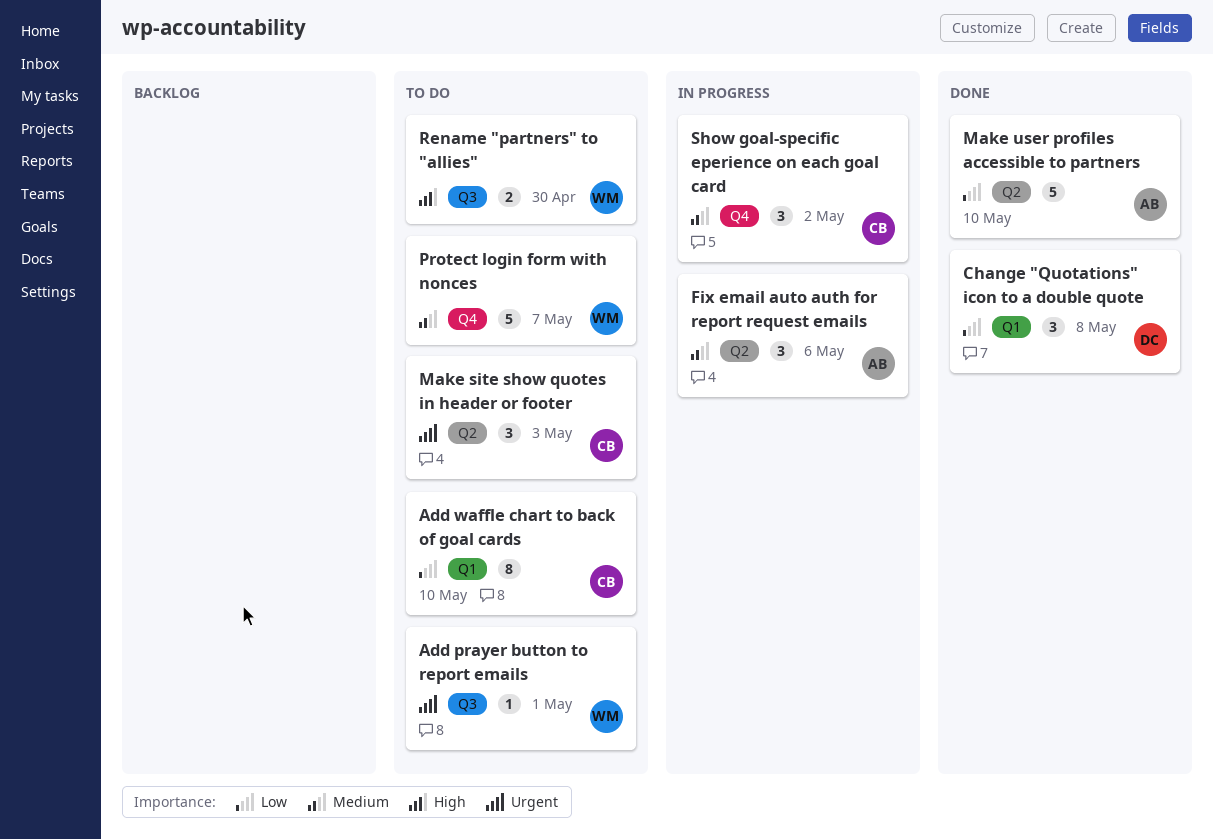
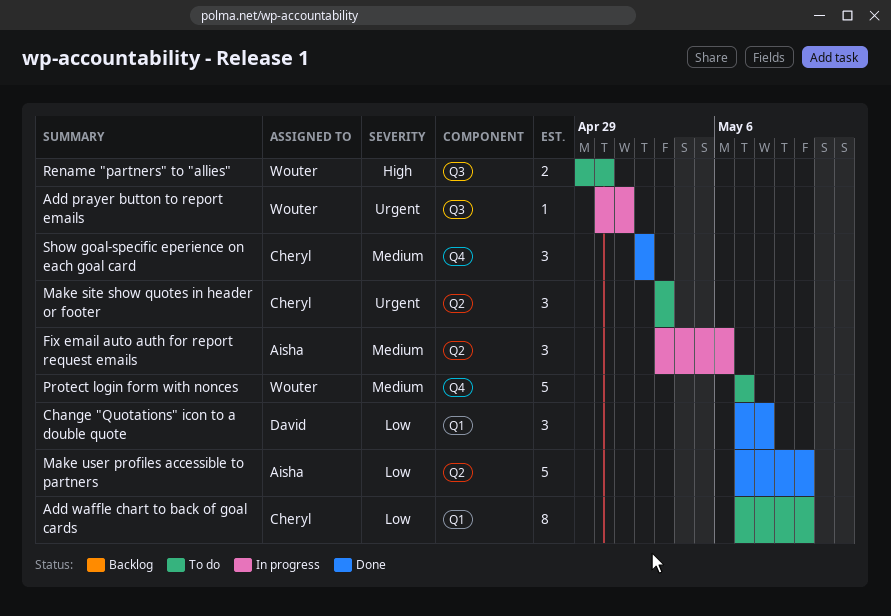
Add prayer button to report emails, status: To do -> In progress
Show goal-specific eperience on each goal card, status: In progress -> Done

